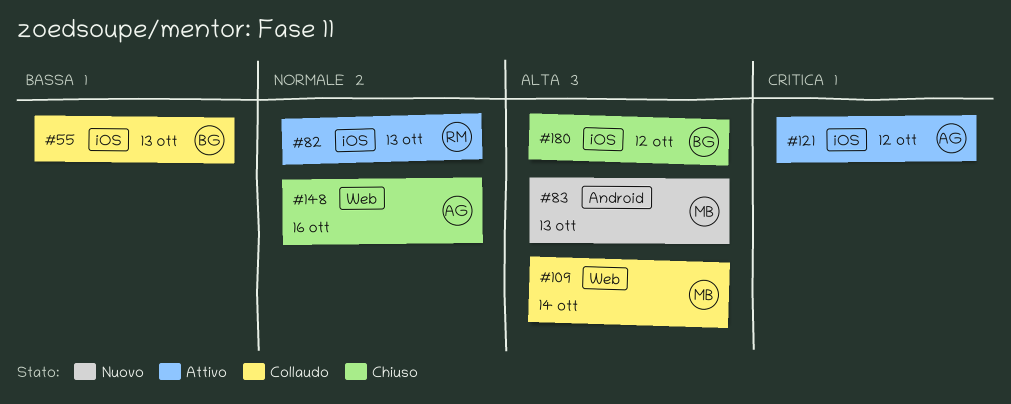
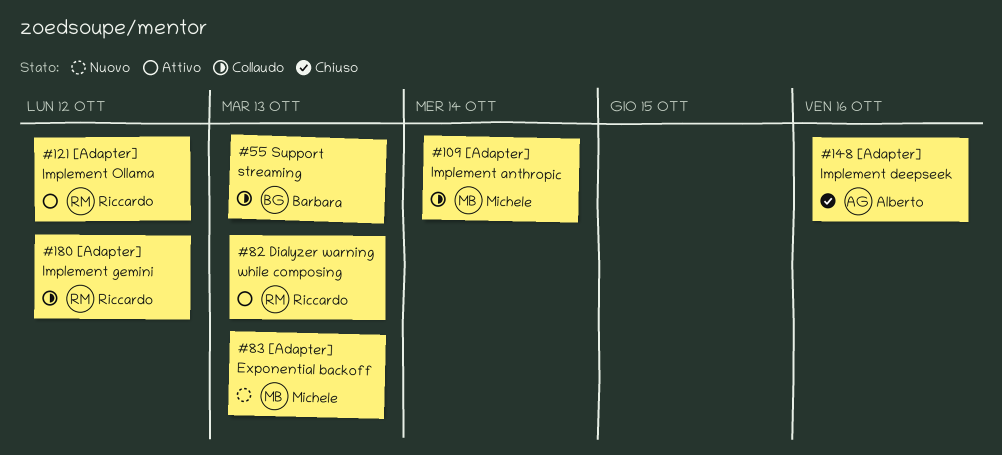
#121, owner: Alberto -> Riccardo
#180, status: Chiuso -> Collaudo
#180, owner: Barbara -> Riccardo

